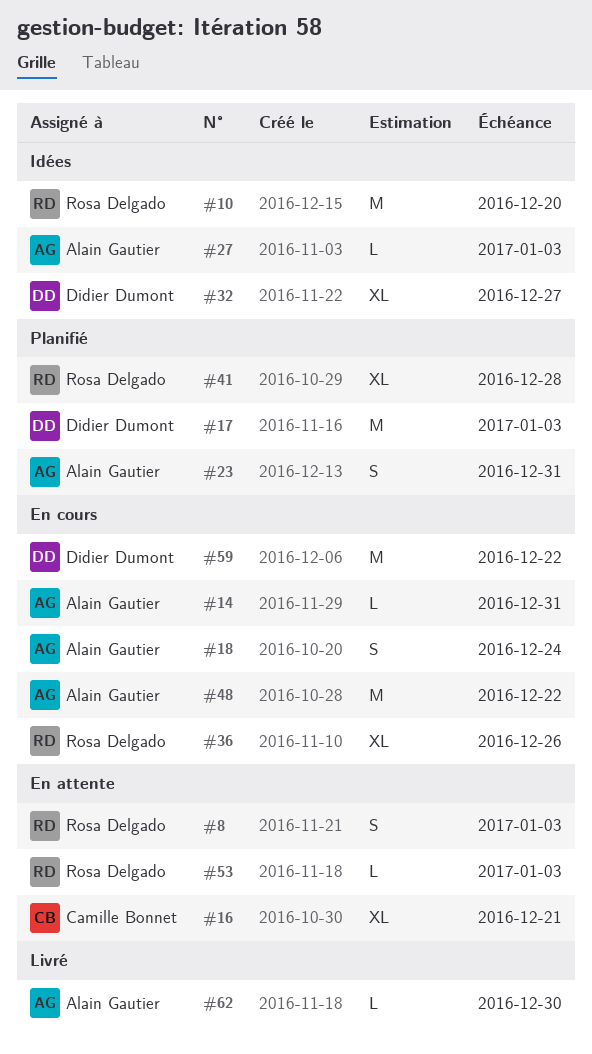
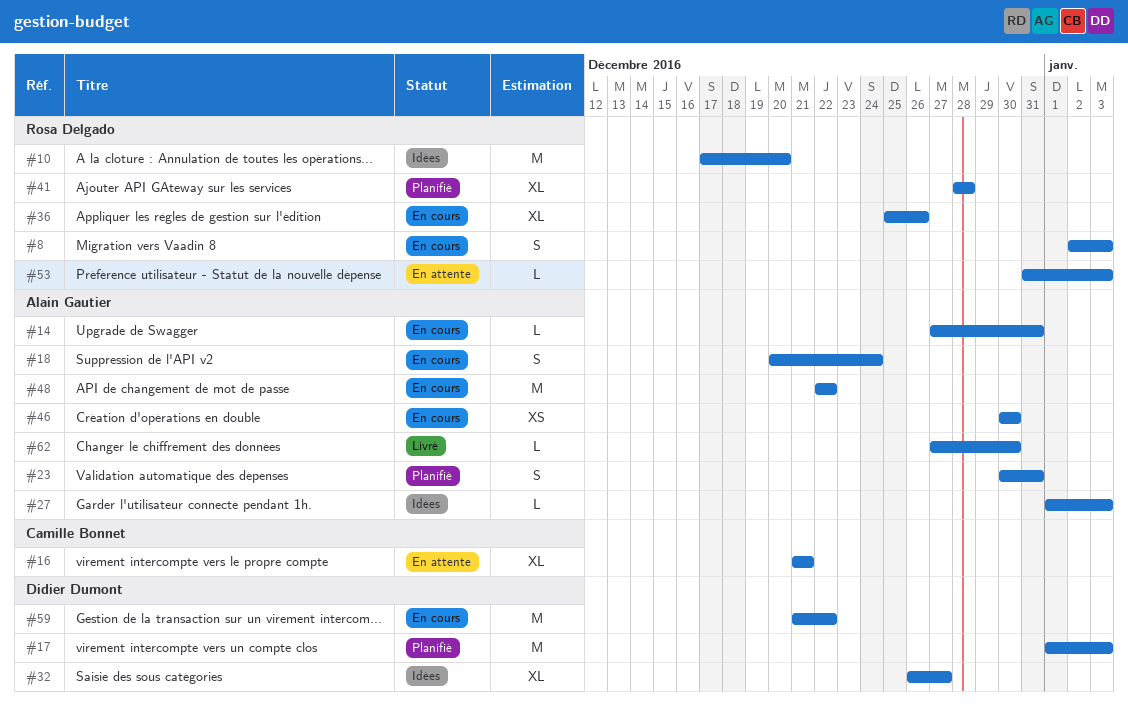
#8, status: En attente -> En cours
#46: none -> present

